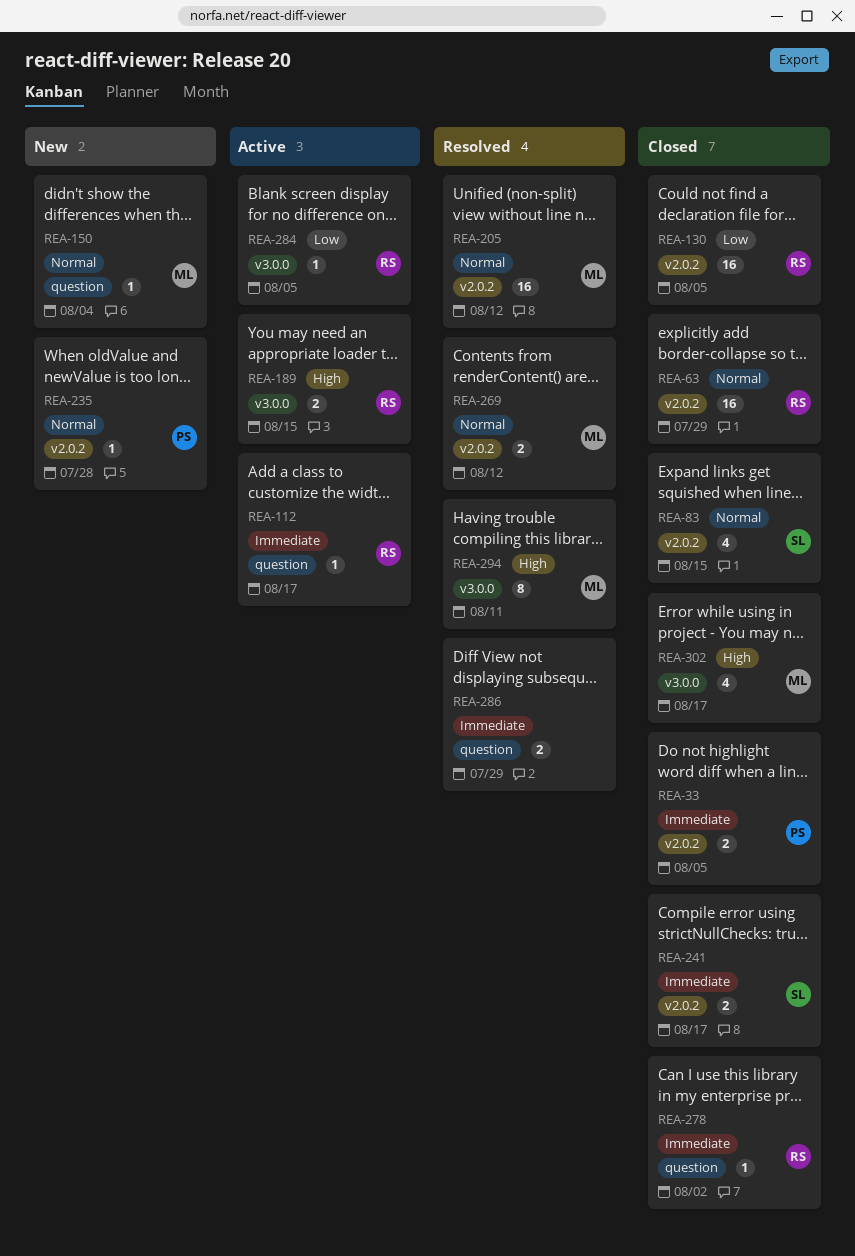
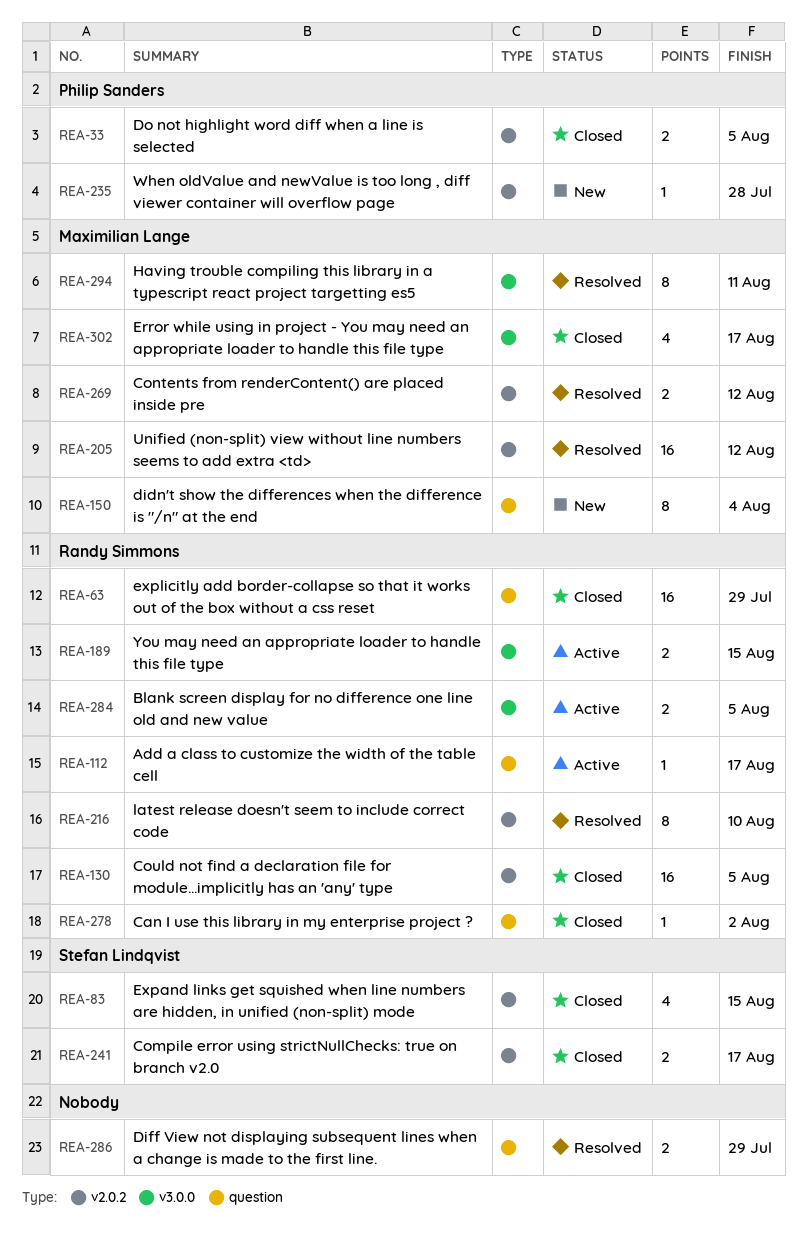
REA-63, label: v2.0.2 -> question
REA-150, estimate: 1 -> 8
REA-216: none -> present
REA-284, estimate: 1 -> 2

